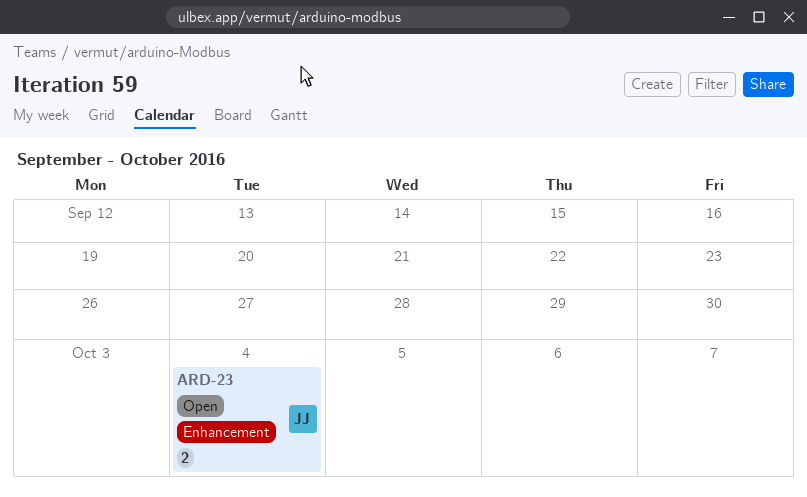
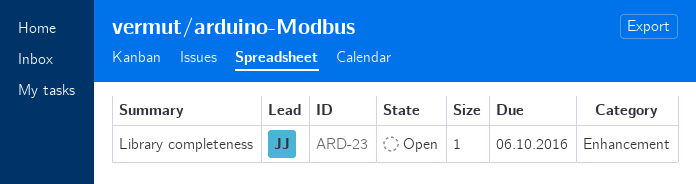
ARD-23, estimate: 2 -> 1
ARD-23, due: Oct 4 -> Oct 6

